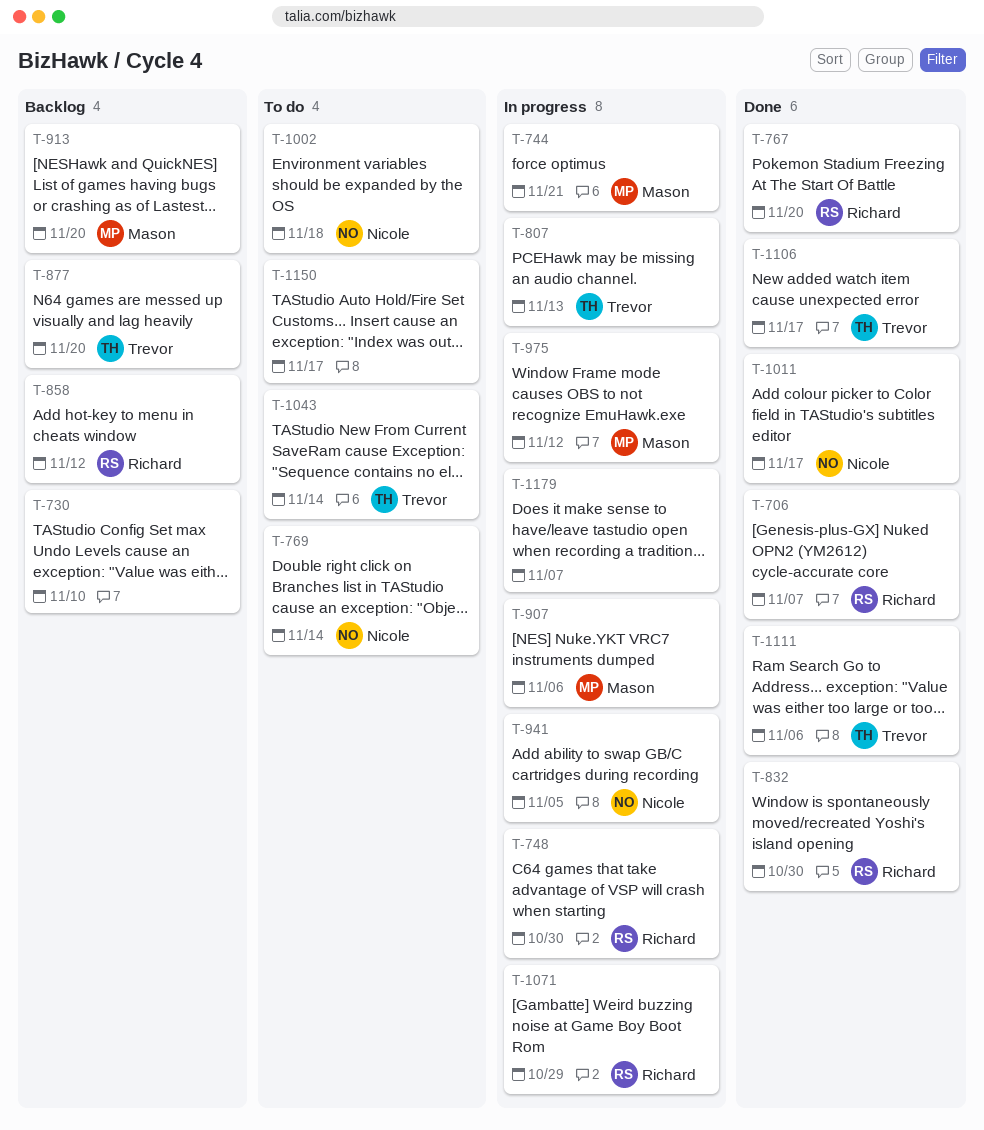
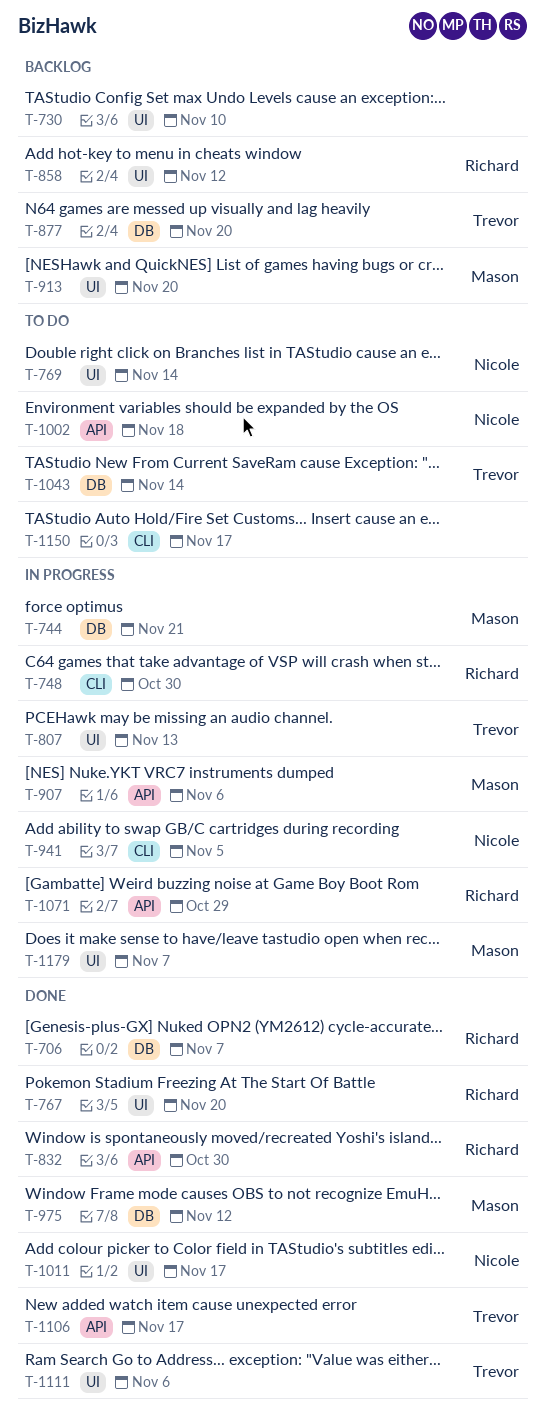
T-975, status: In progress -> Done
T-1179, owner: none -> Mason

